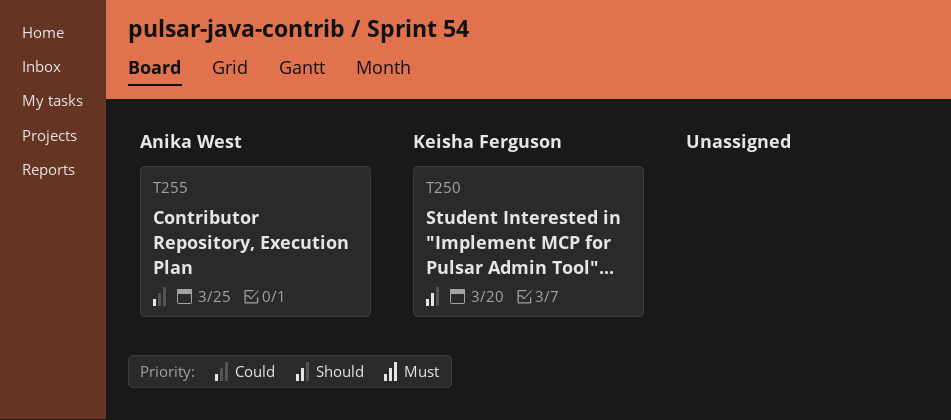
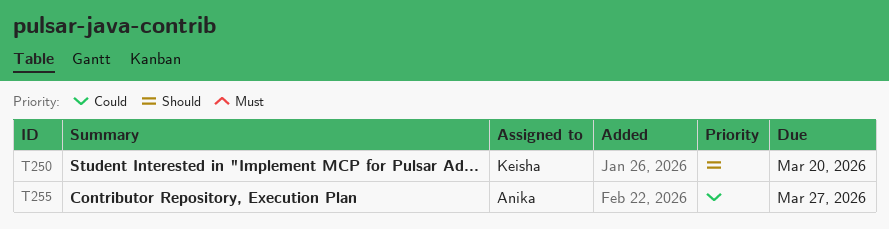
T255, due: Mar 25 -> Mar 27

